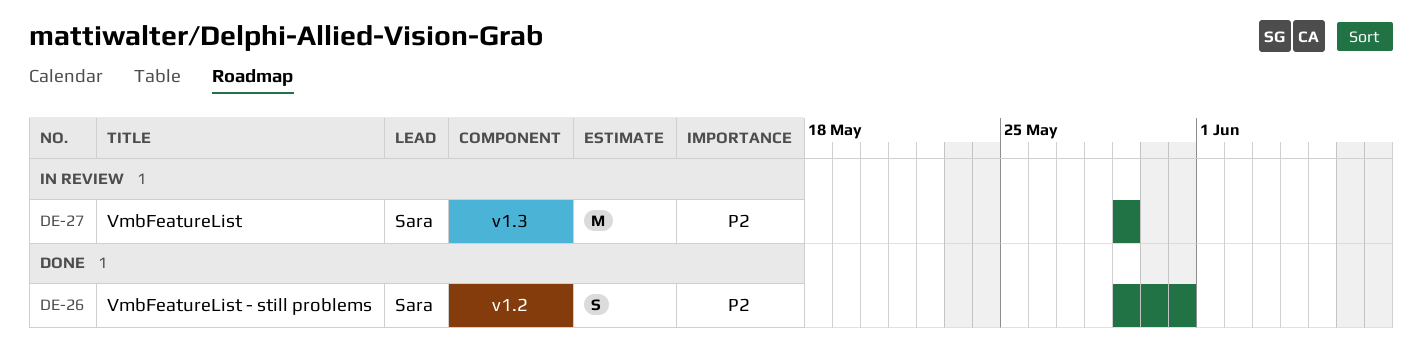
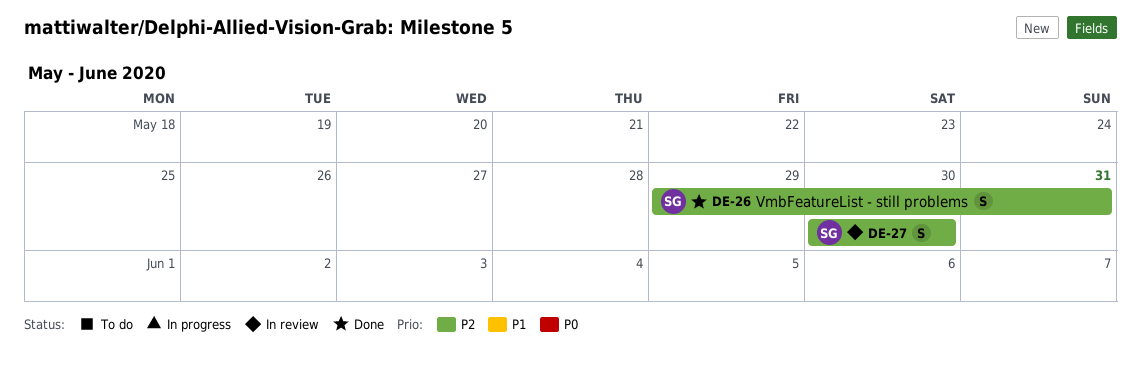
DE-27, estimate: M -> S
DE-27, start: May 29 -> May 30
DE-27, due: May 29 -> May 30

